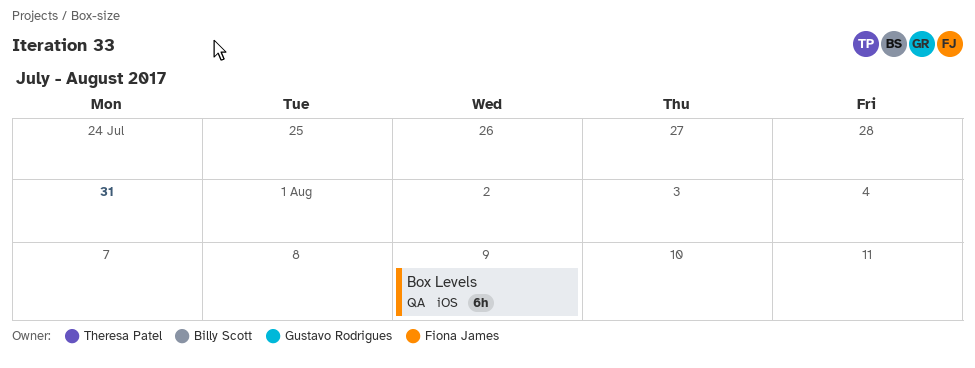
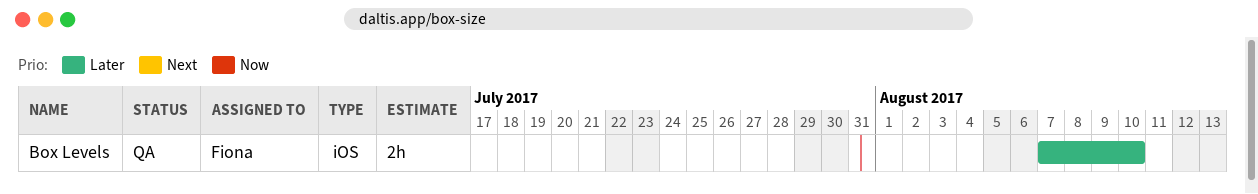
Box Levels, estimate: 6h -> 2h
Box Levels, due: Aug 9 -> Aug 10

